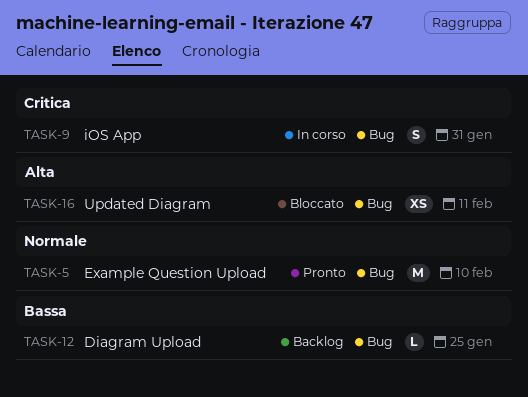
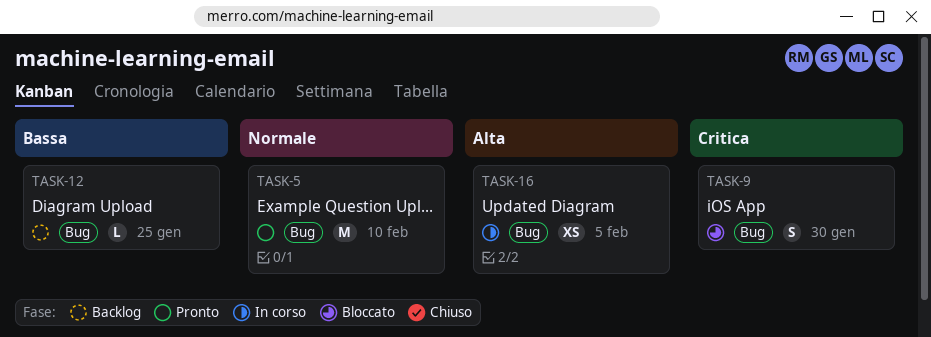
TASK-9, status: In corso -> Bloccato
TASK-9, due: Jan 31 -> Jan 30
TASK-16, status: Bloccato -> In corso
TASK-16, due: Feb 11 -> Feb 5

